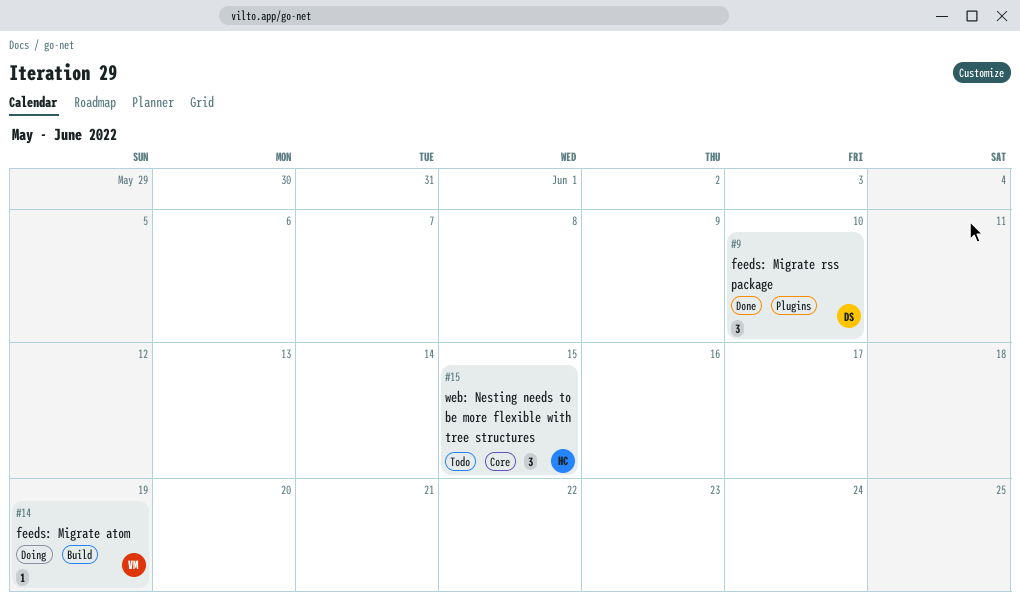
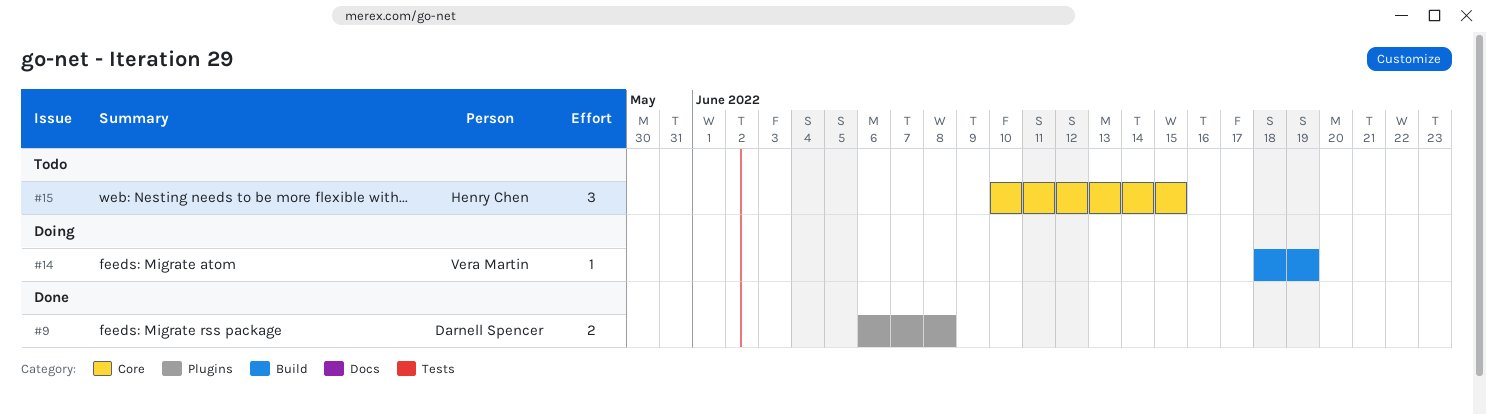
#9, estimate: 3 -> 2
#9, due: Jun 10 -> Jun 8

